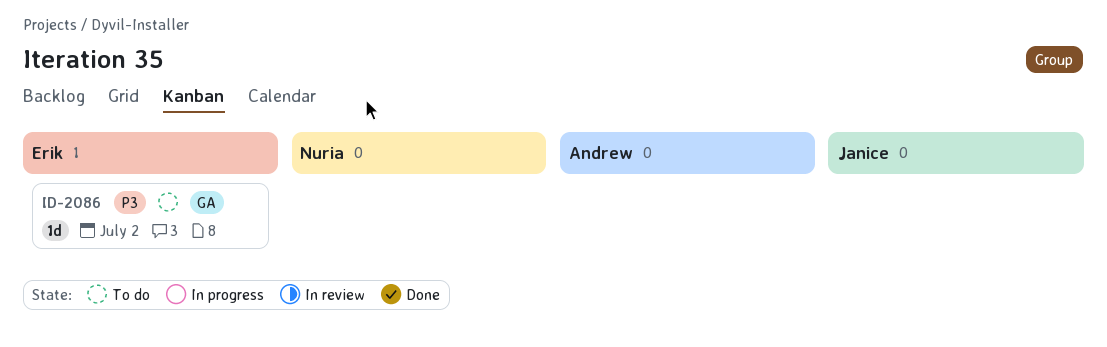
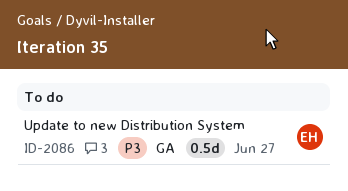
ID-2086, estimate: 1d -> 0.5d
ID-2086, due: Jul 2 -> Jun 27

